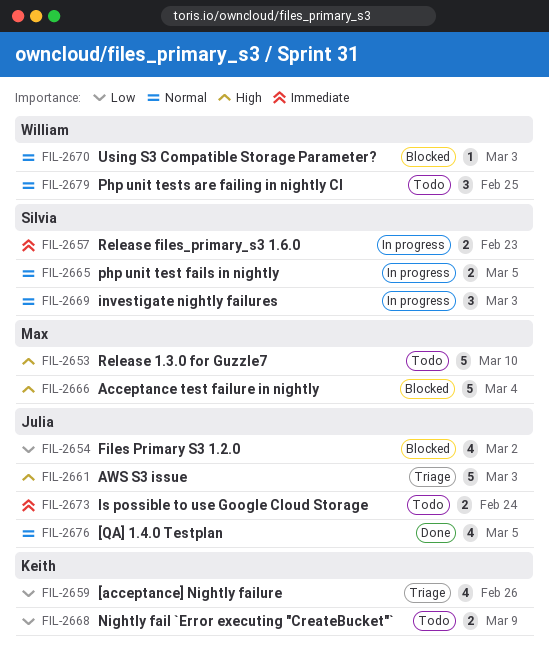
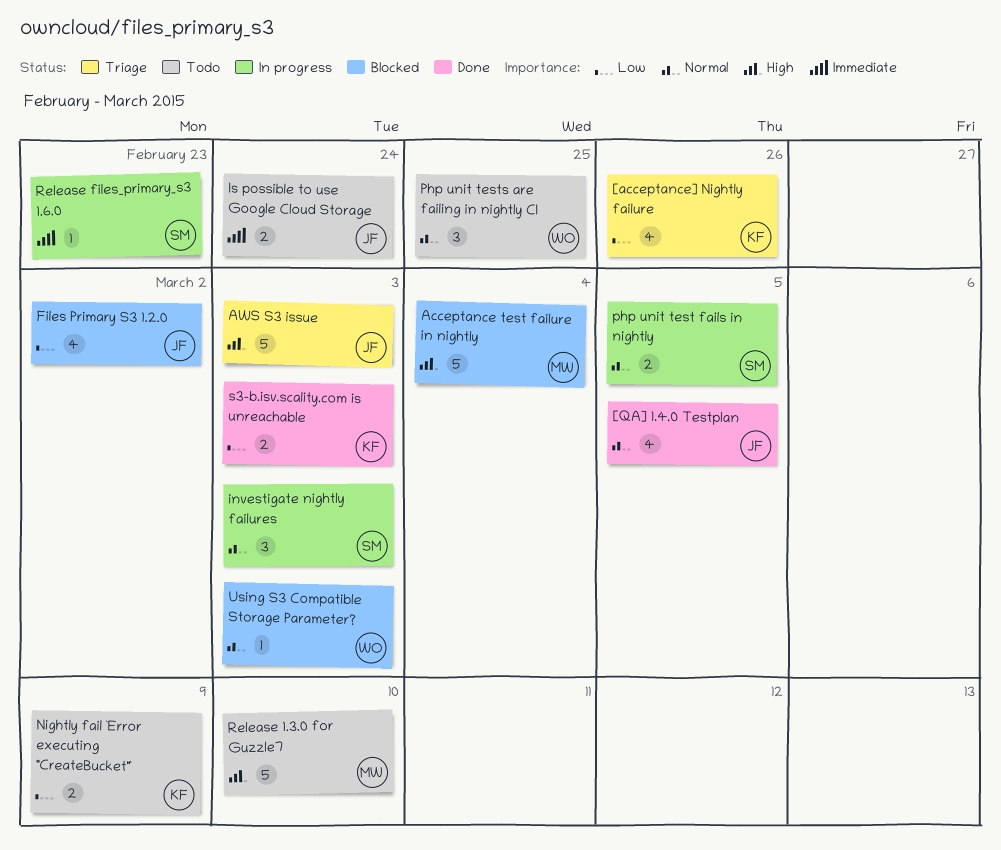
Release files_primary_s3 1.6.0, estimate: 2 -> 1
s3-b.isv.scality.com is unreachable: none -> present

